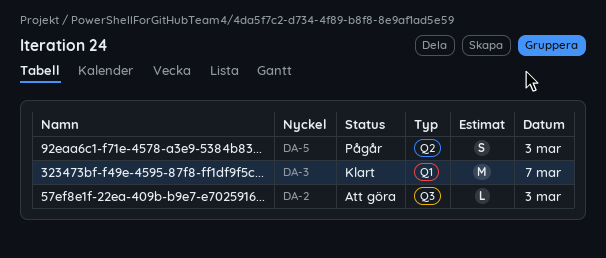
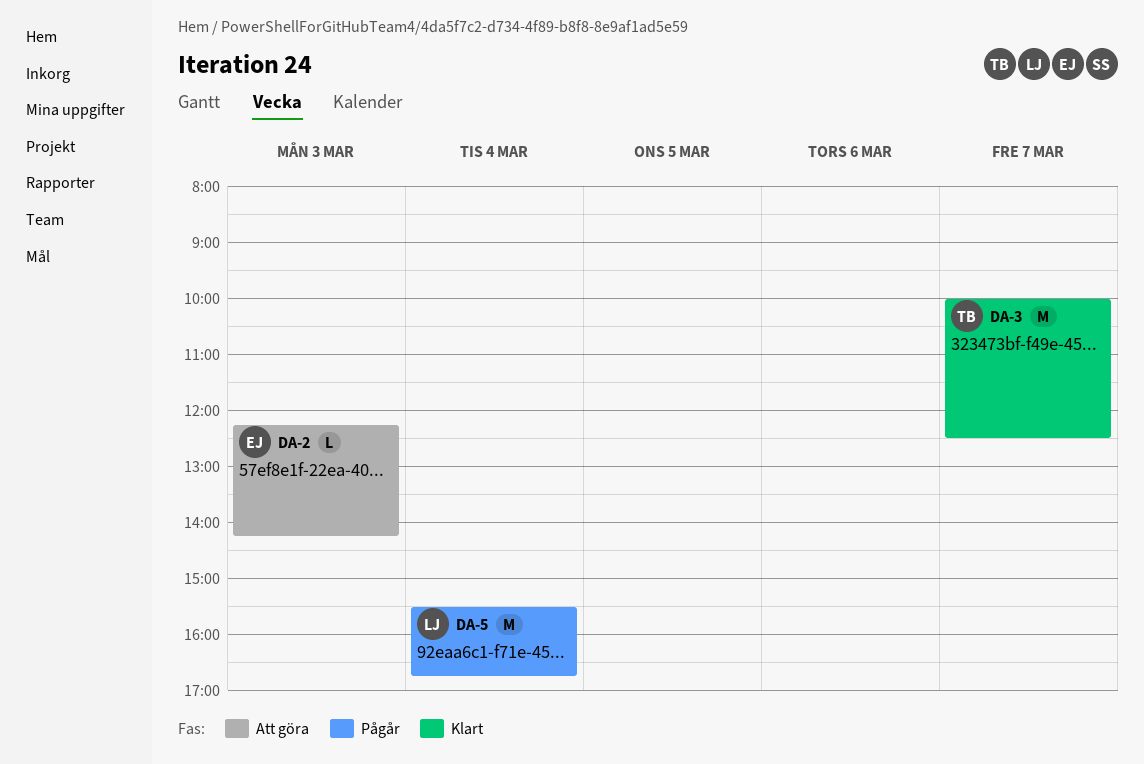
DA-5, estimate: S -> M
DA-5, day: Mar 3 -> Mar 4

